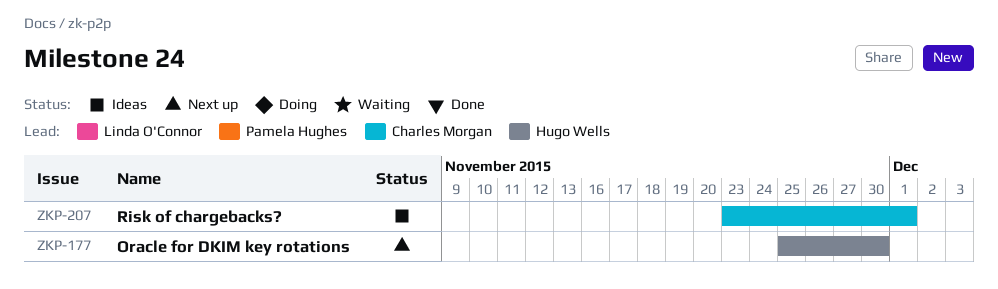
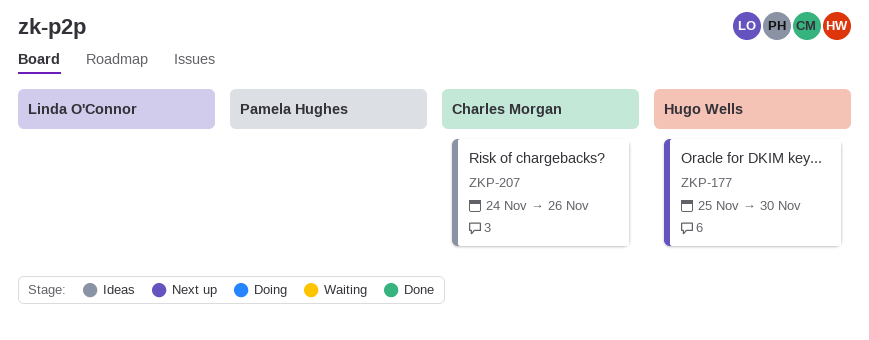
ZKP-207, start: Nov 23 -> Nov 24
ZKP-207, due: Dec 1 -> Nov 26

